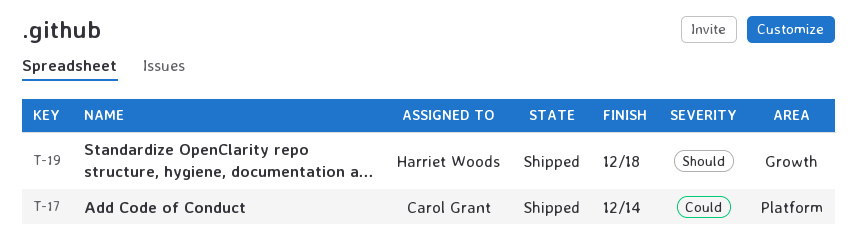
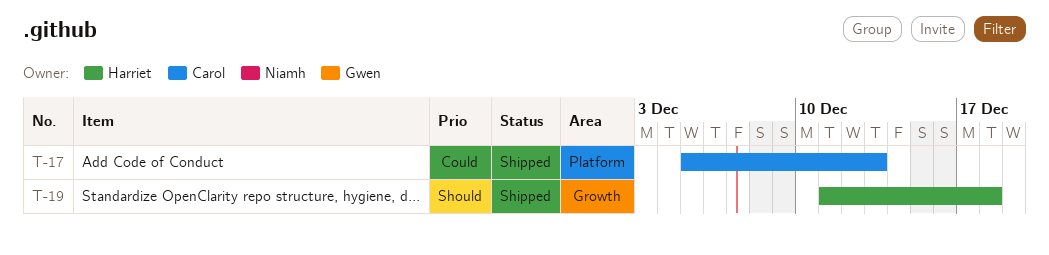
T-17, due: Dec 14 -> Dec 13

